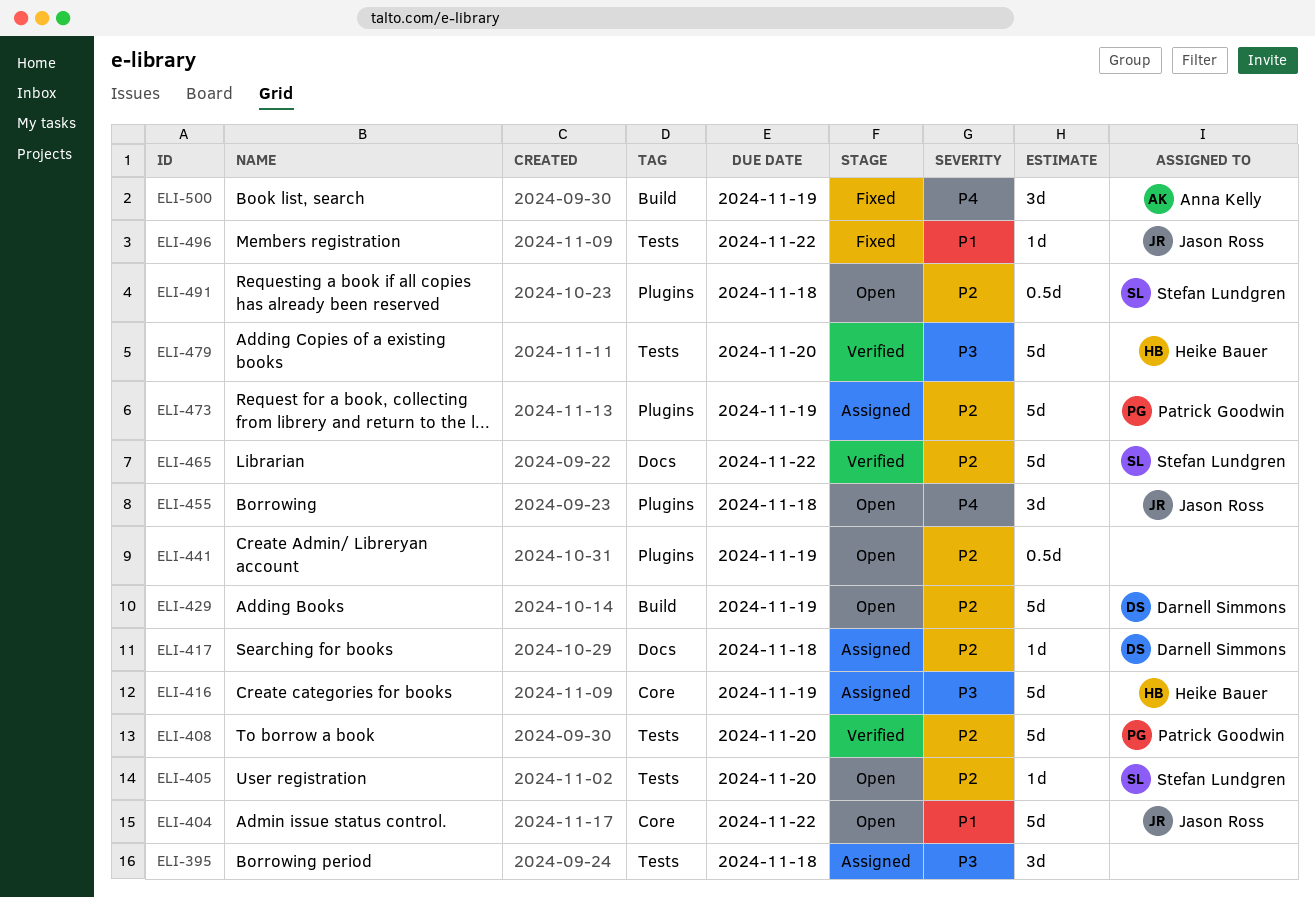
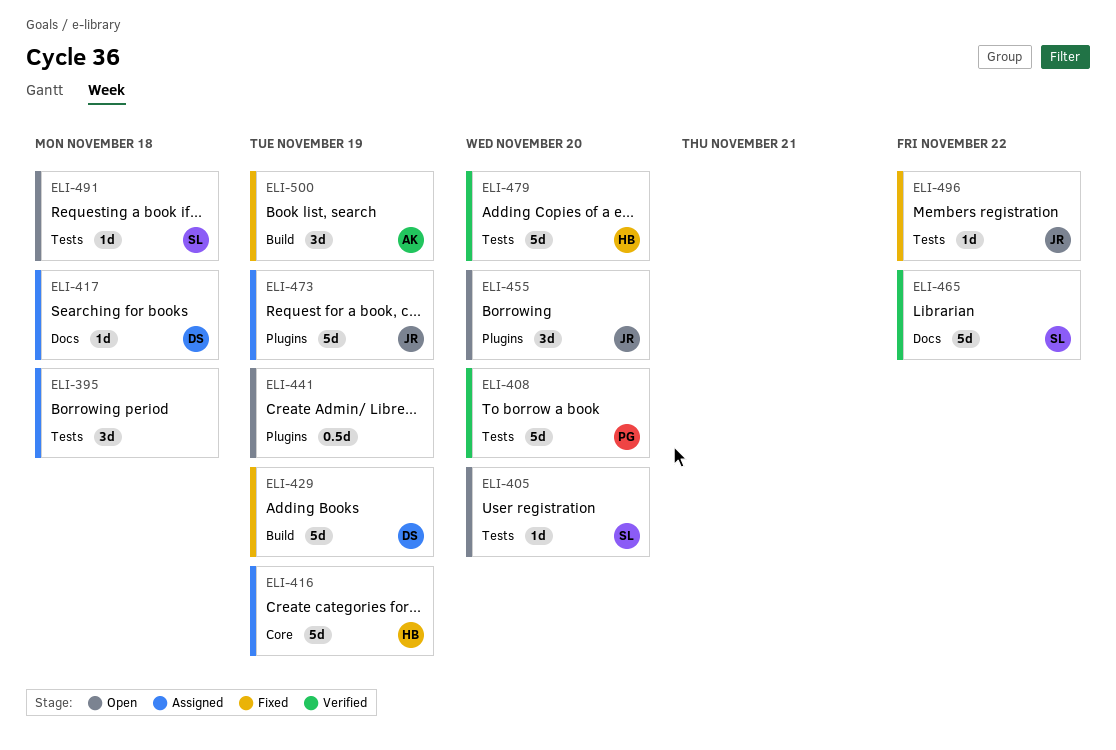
ELI-404: present -> none
ELI-429, status: Open -> Fixed
ELI-455, due: Nov 18 -> Nov 20
ELI-473, owner: Patrick Goodwin -> Jason Ross
ELI-491, label: Plugins -> Tests
ELI-491, estimate: 0.5d -> 1d

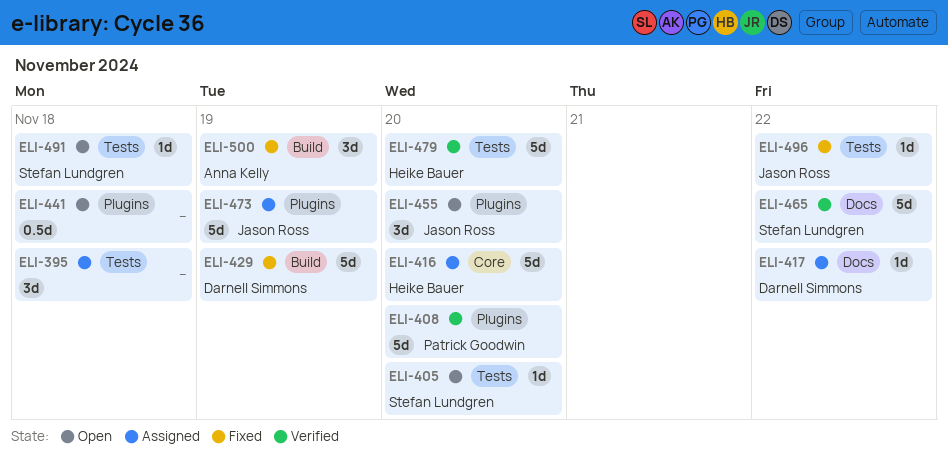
ELI-408, label: Tests -> Plugins
ELI-416, due: Nov 19 -> Nov 20
ELI-417, due: Nov 18 -> Nov 22
ELI-441, due: Nov 19 -> Nov 18

